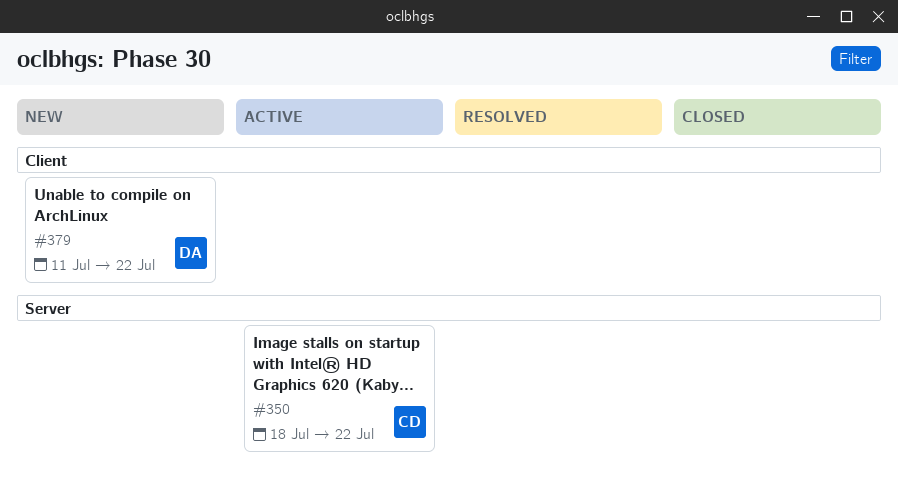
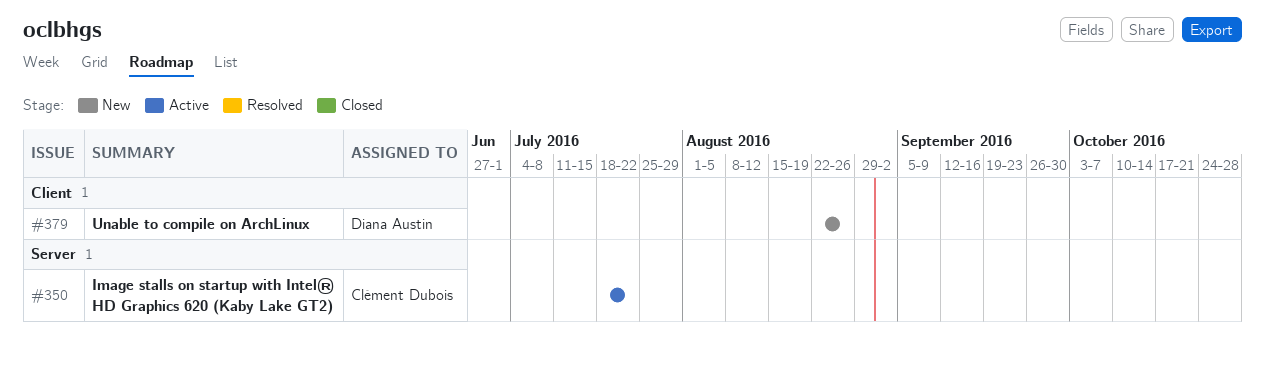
#379, start: Jul 11 -> Aug 22
#379, due: Jul 22 -> Aug 26

